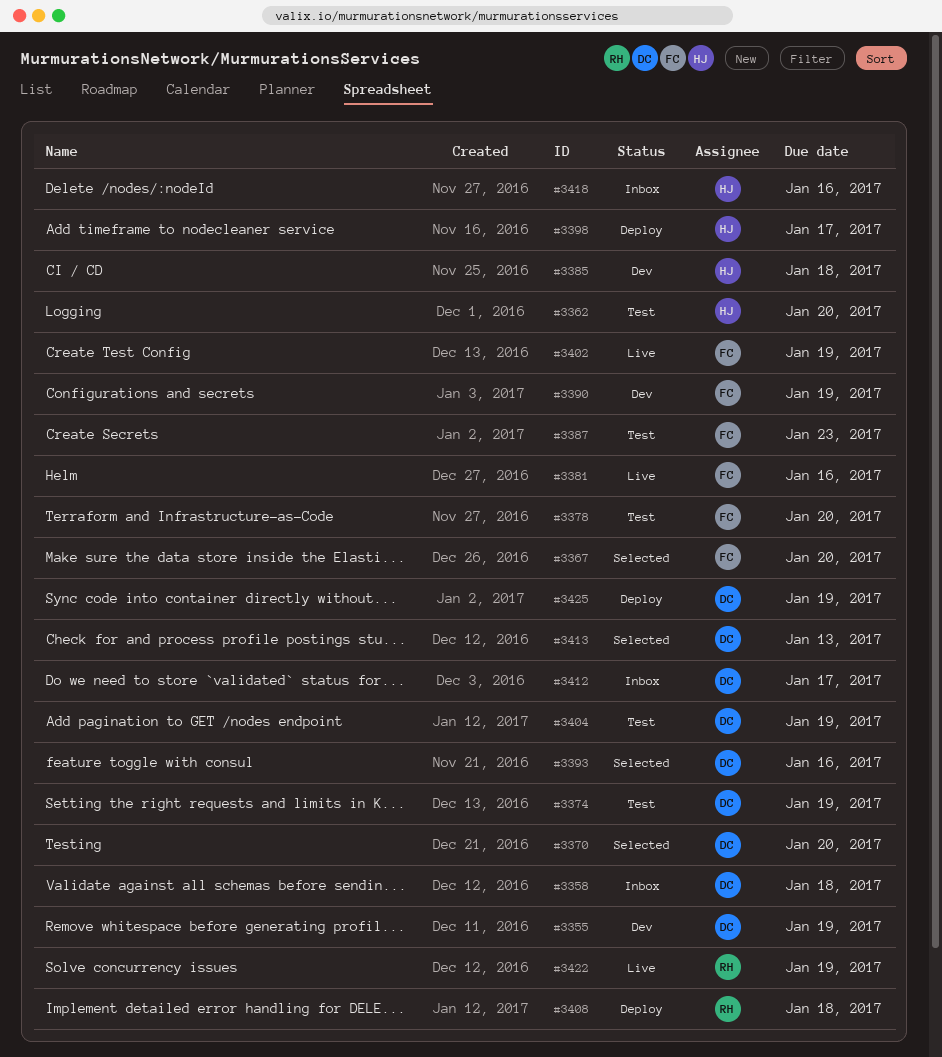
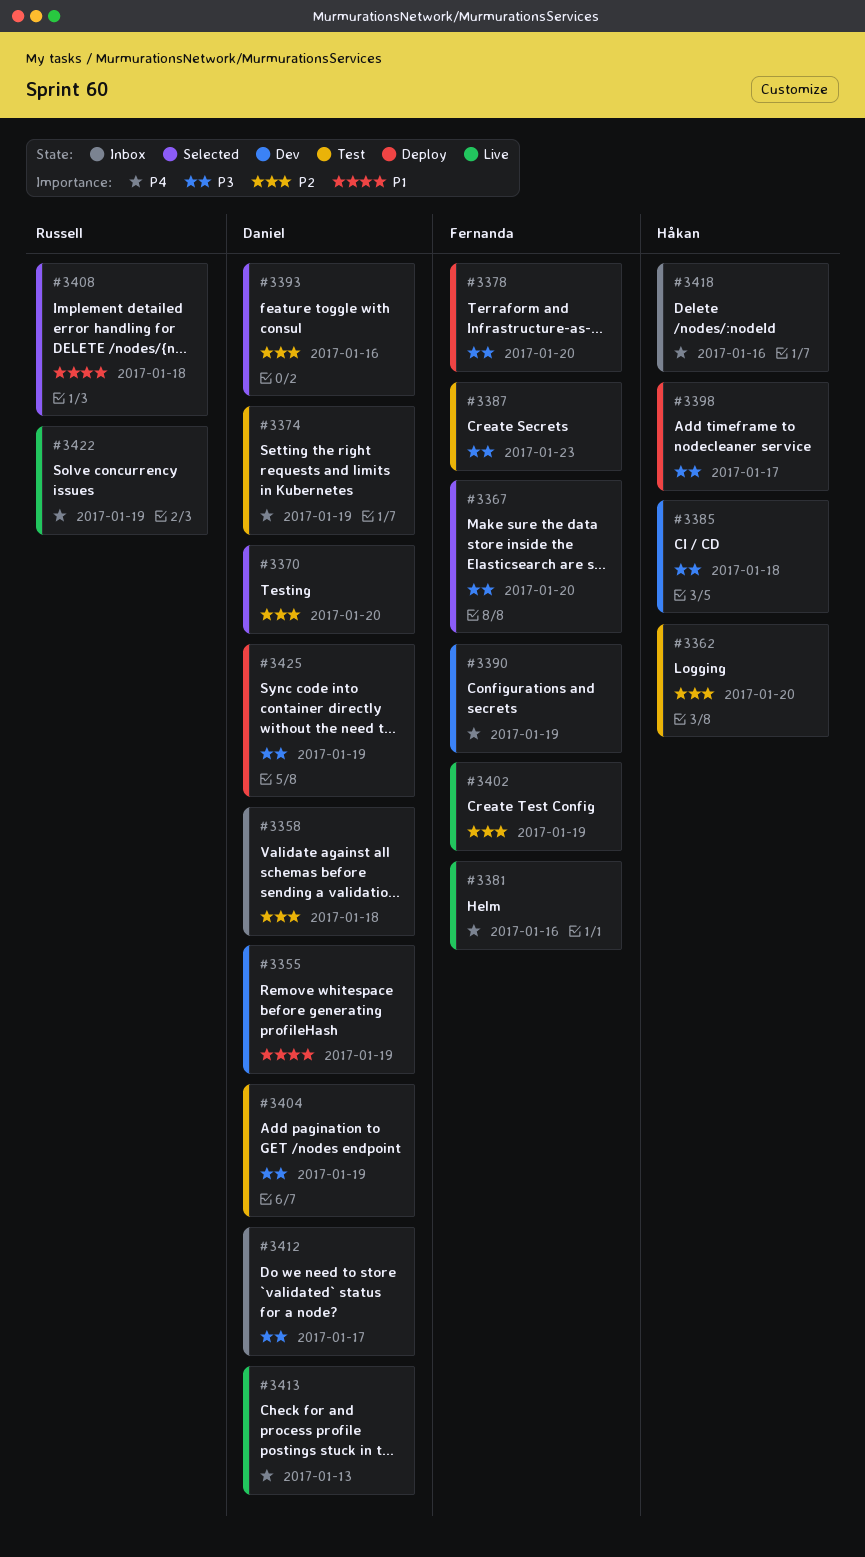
#3378, status: Test -> Deploy
#3408, status: Deploy -> Selected
#3413, status: Selected -> Live

